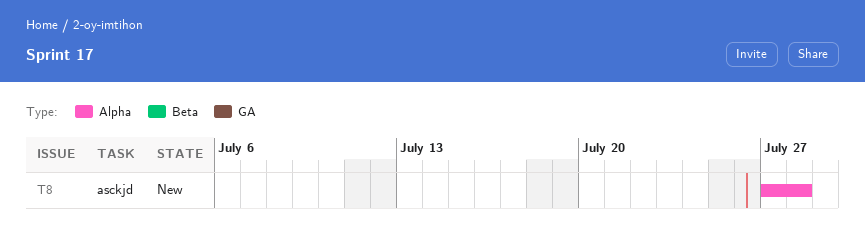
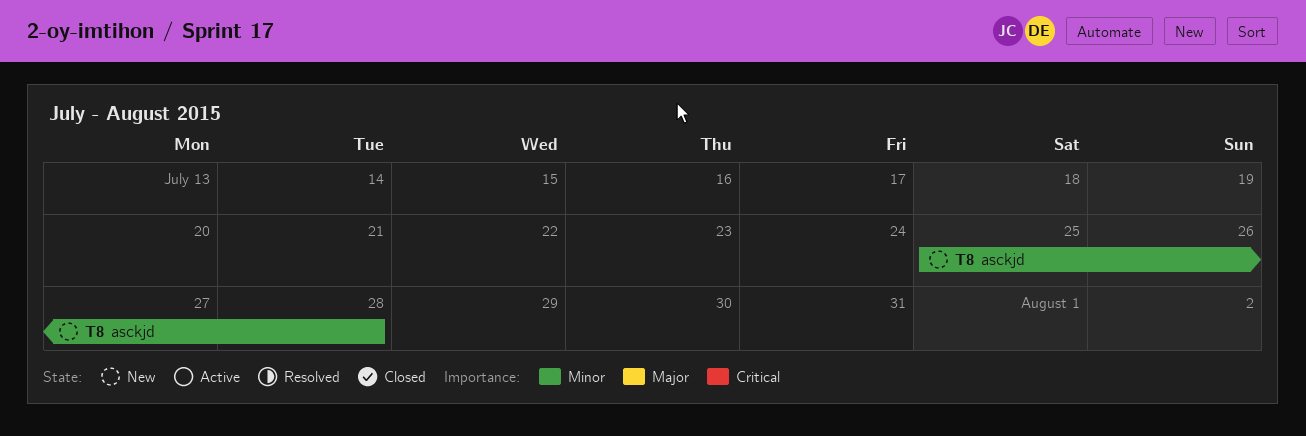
T8, start: Jul 27 -> Jul 25

